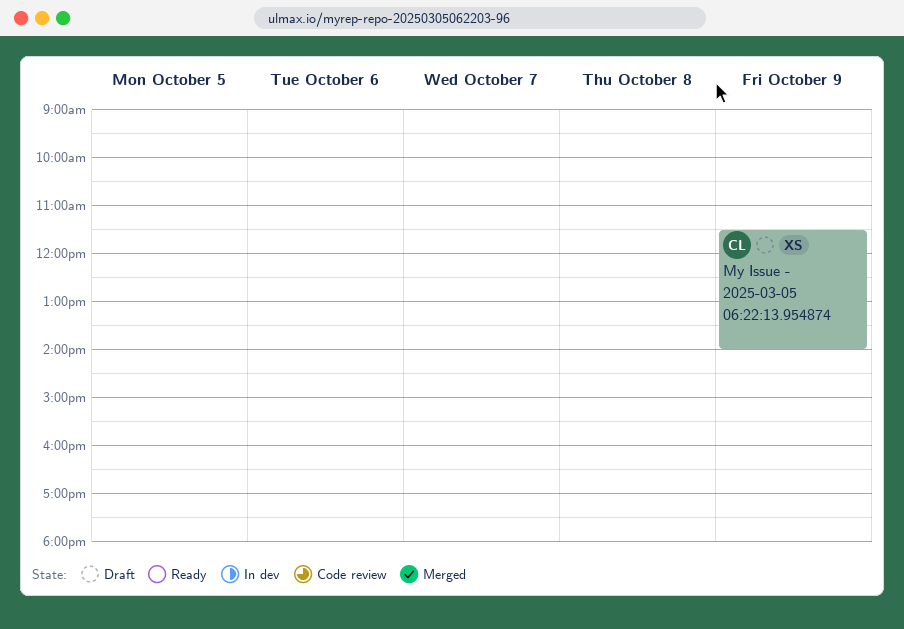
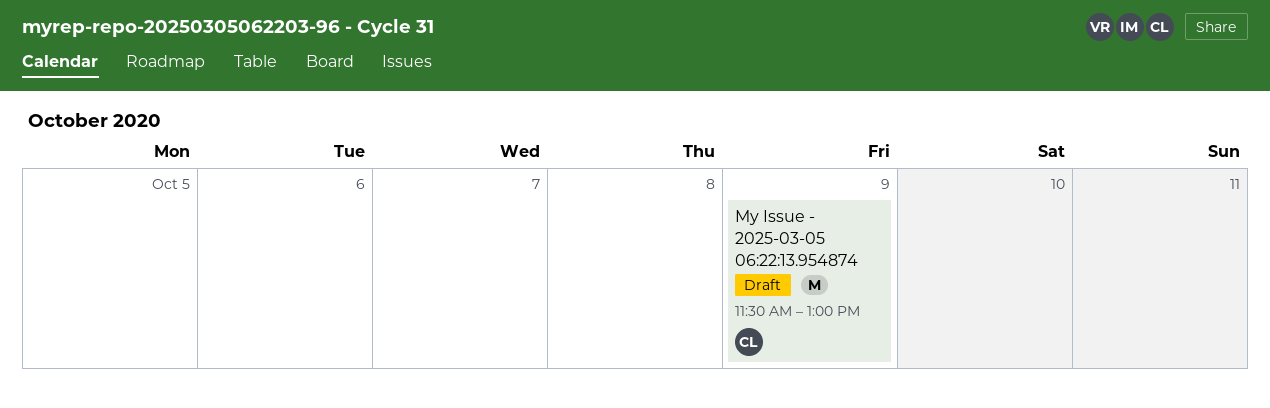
My Issue - 2025-03-05 06:22:13.954874, estimate: XS -> M
My Issue - 2025-03-05 06:22:13.954874, ends: 14:00 -> 13:00

